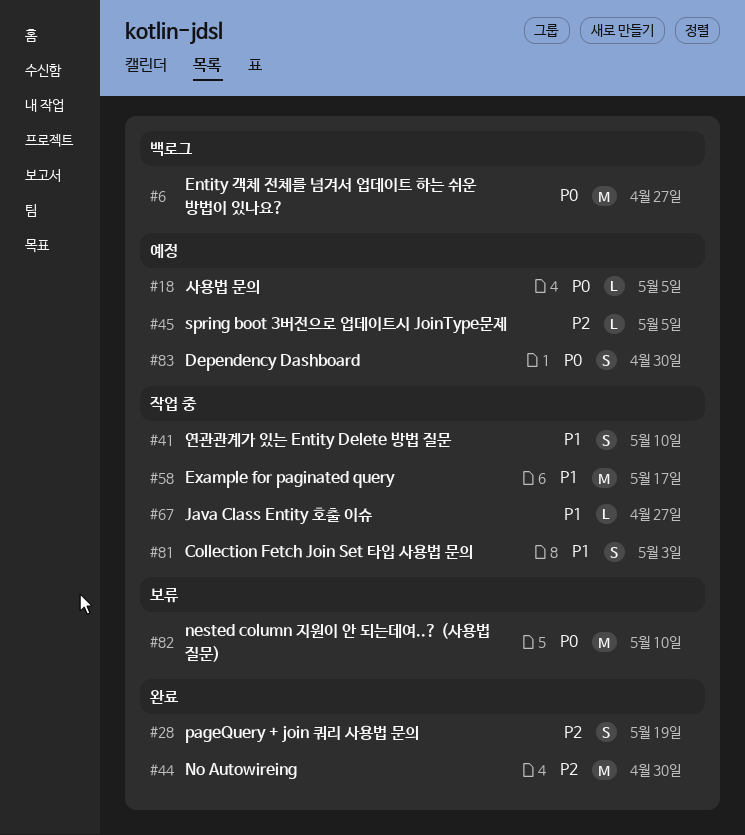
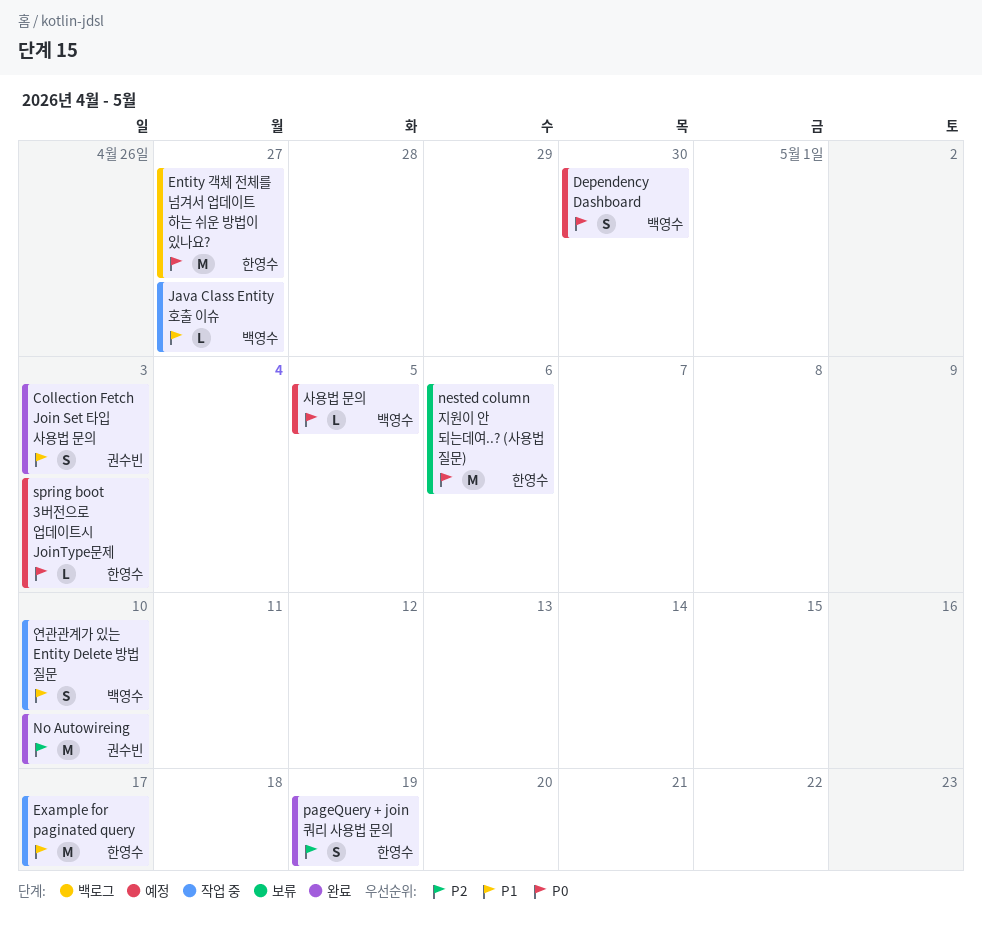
Collection Fetch Join Set 타입 사용법 문의, status: 작업 중 -> 완료
nested column 지원이 안 되는데여..? (사용법 질문), due: May 10 -> May 6
No Autowireing, due: Apr 30 -> May 10
spring boot 3버전으로 업데이트시 JoinType문제, priority: P2 -> P0
spring boot 3버전으로 업데이트시 JoinType문제, due: May 5 -> May 3

